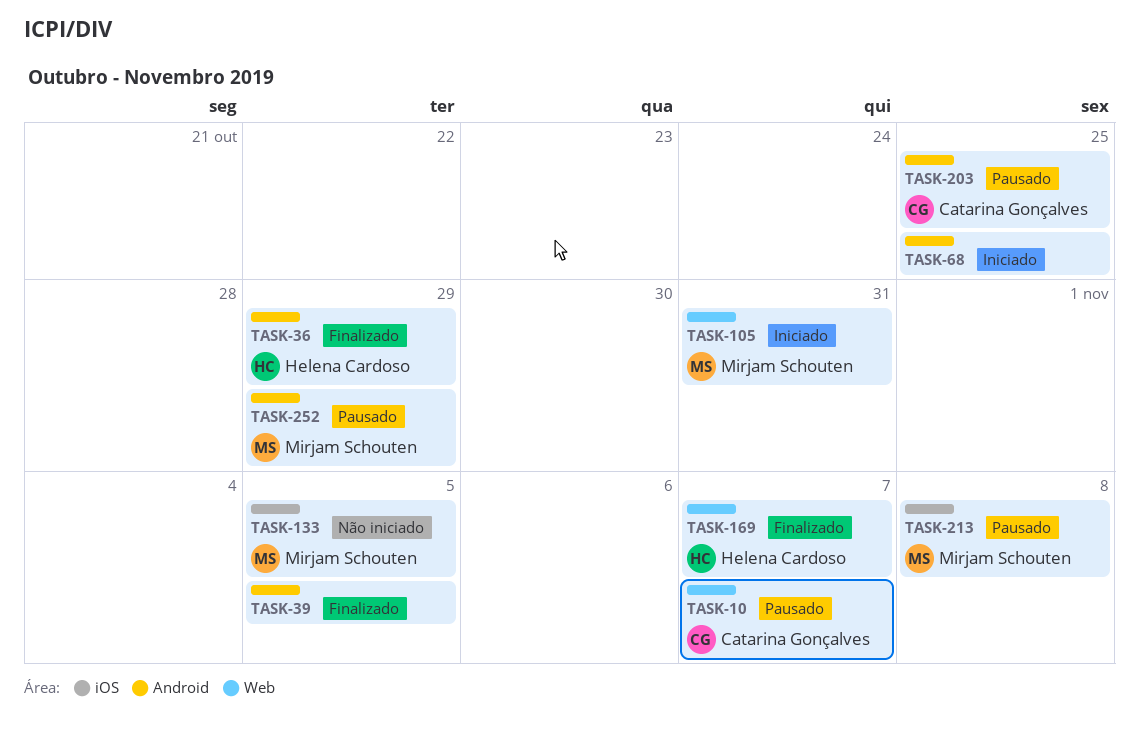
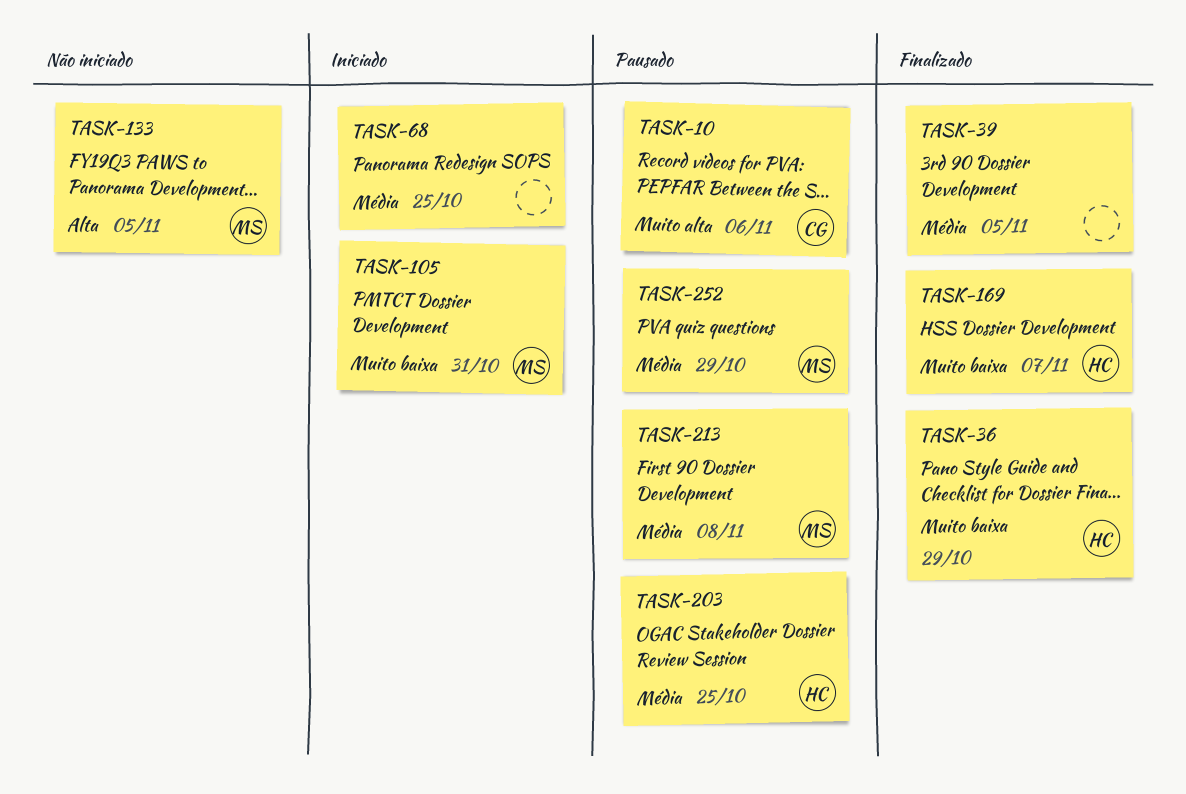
TASK-10, due: Nov 7 -> Nov 6
TASK-203, owner: Catarina Gonçalves -> Helena Cardoso

